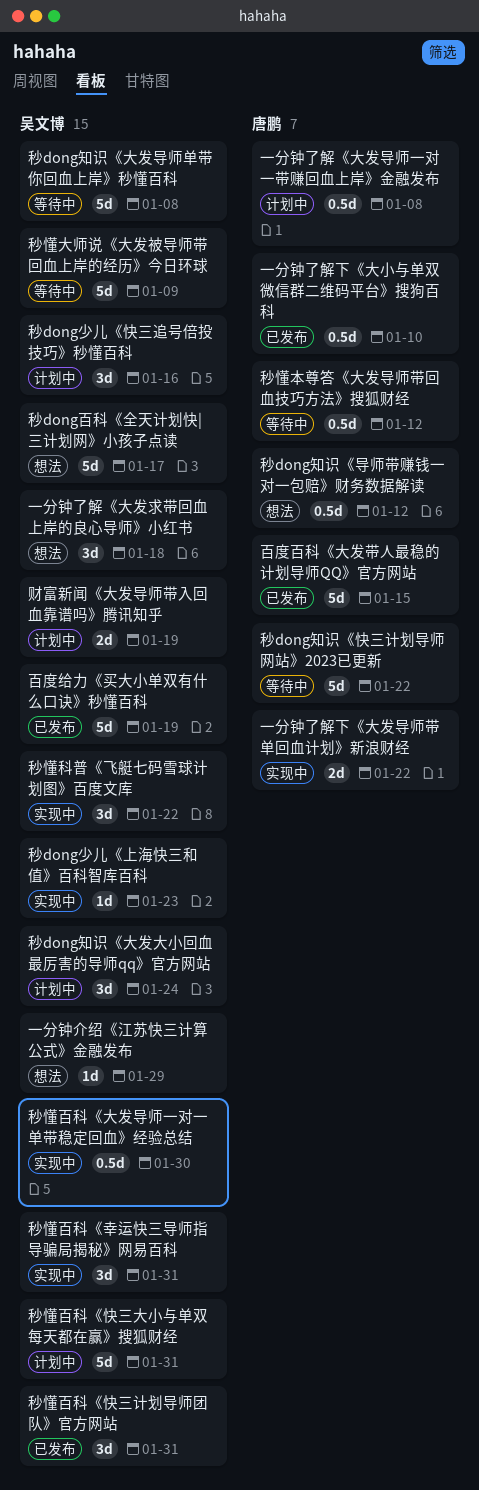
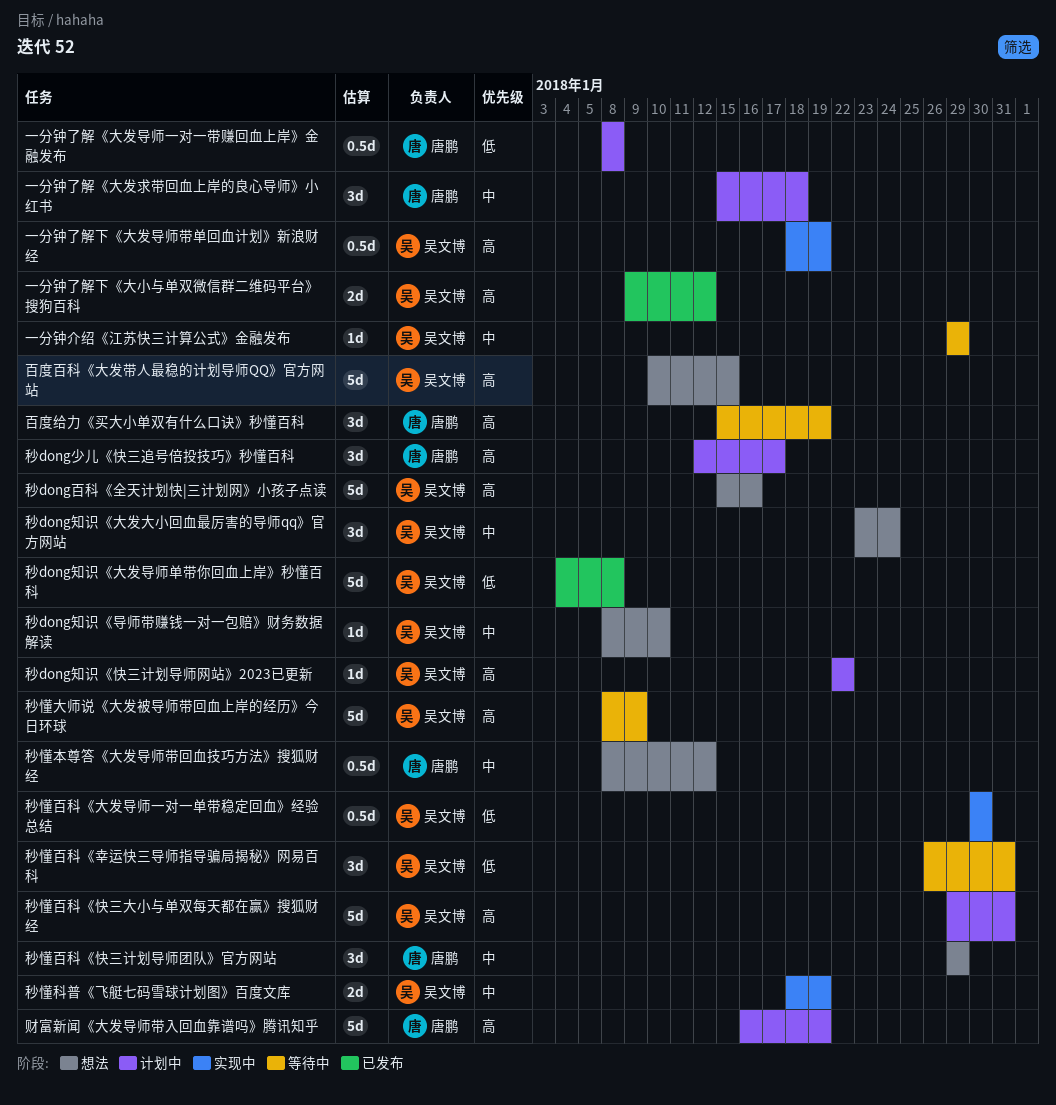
一分钟了解《大发求带回血上岸的良心导师》小红书, status: 想法 -> 计划中
一分钟了解《大发求带回血上岸的良心导师》小红书, owner: 吴文博 -> 唐鹏
一分钟了解下《大发导师带单回血计划》新浪财经, owner: 唐鹏 -> 吴文博
一分钟了解下《大发导师带单回血计划》新浪财经, estimate: 2d -> 0.5d
一分钟了解下《大发导师带单回血计划》新浪财经, due: Jan 22 -> Jan 19
一分钟了解下《大小与单双微信群二维码平台》搜狗百科, owner: 唐鹏 -> 吴文博
一分钟了解下《大小与单双微信群二维码平台》搜狗百科, estimate: 0.5d -> 2d
一分钟了解下《大小与单双微信群二维码平台》搜狗百科, due: Jan 10 -> Jan 12
一分钟介绍《江苏快三计算公式》金融发布, status: 想法 -> 等待中
百度百科《大发带人最稳的计划导师QQ》官方网站, status: 已发布 -> 想法
百度百科《大发带人最稳的计划导师QQ》官方网站, owner: 唐鹏 -> 吴文博
百度给力《买大小单双有什么口诀》秒懂百科, status: 已发布 -> 等待中
百度给力《买大小单双有什么口诀》秒懂百科, owner: 吴文博 -> 唐鹏
百度给力《买大小单双有什么口诀》秒懂百科, estimate: 5d -> 3d
秒dong少儿《上海快三和值》百科智库百科: present -> none
秒dong少儿《快三追号倍投技巧》秒懂百科, owner: 吴文博 -> 唐鹏
秒dong少儿《快三追号倍投技巧》秒懂百科, due: Jan 16 -> Jan 17
秒dong百科《全天计划快|三计划网》小孩子点读, due: Jan 17 -> Jan 16
秒dong知识《大发大小回血最厉害的导师qq》官方网站, status: 计划中 -> 想法
秒dong知识《大发导师单带你回血上岸》秒懂百科, status: 等待中 -> 已发布
秒dong知识《导师带赚钱一对一包赔》财务数据解读, owner: 唐鹏 -> 吴文博
秒dong知识《导师带赚钱一对一包赔》财务数据解读, estimate: 0.5d -> 1d
秒dong知识《导师带赚钱一对一包赔》财务数据解读, due: Jan 12 -> Jan 10
秒dong知识《快三计划导师网站》2023已更新, status: 等待中 -> 计划中
秒dong知识《快三计划导师网站》2023已更新, owner: 唐鹏 -> 吴文博
秒dong知识《快三计划导师网站》2023已更新, estimate: 5d -> 1d
秒懂本尊答《大发导师带回血技巧方法》搜狐财经, status: 等待中 -> 想法
秒懂百科《幸运快三导师指导骗局揭秘》网易百科, status: 实现中 -> 等待中
秒懂百科《快三计划导师团队》官方网站, status: 已发布 -> 想法
秒懂百科《快三计划导师团队》官方网站, owner: 吴文博 -> 唐鹏
秒懂百科《快三计划导师团队》官方网站, due: Jan 31 -> Jan 29
秒懂科普《飞艇七码雪球计划图》百度文库, estimate: 3d -> 2d
秒懂科普《飞艇七码雪球计划图》百度文库, due: Jan 22 -> Jan 19
财富新闻《大发导师带入回血靠谱吗》腾讯知乎, owner: 吴文博 -> 唐鹏
财富新闻《大发导师带入回血靠谱吗》腾讯知乎, estimate: 2d -> 5d

